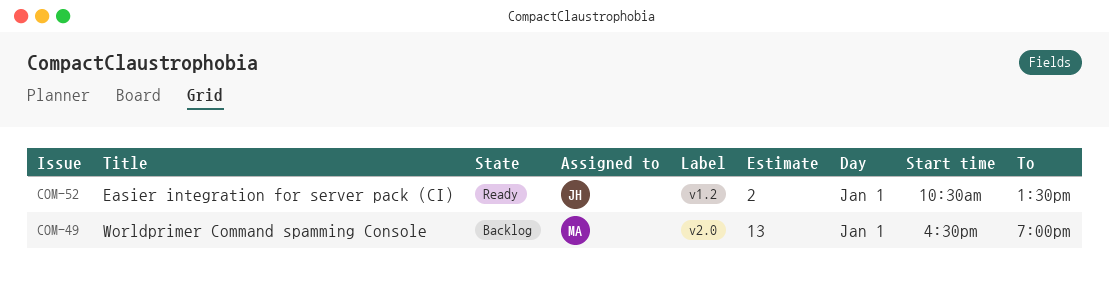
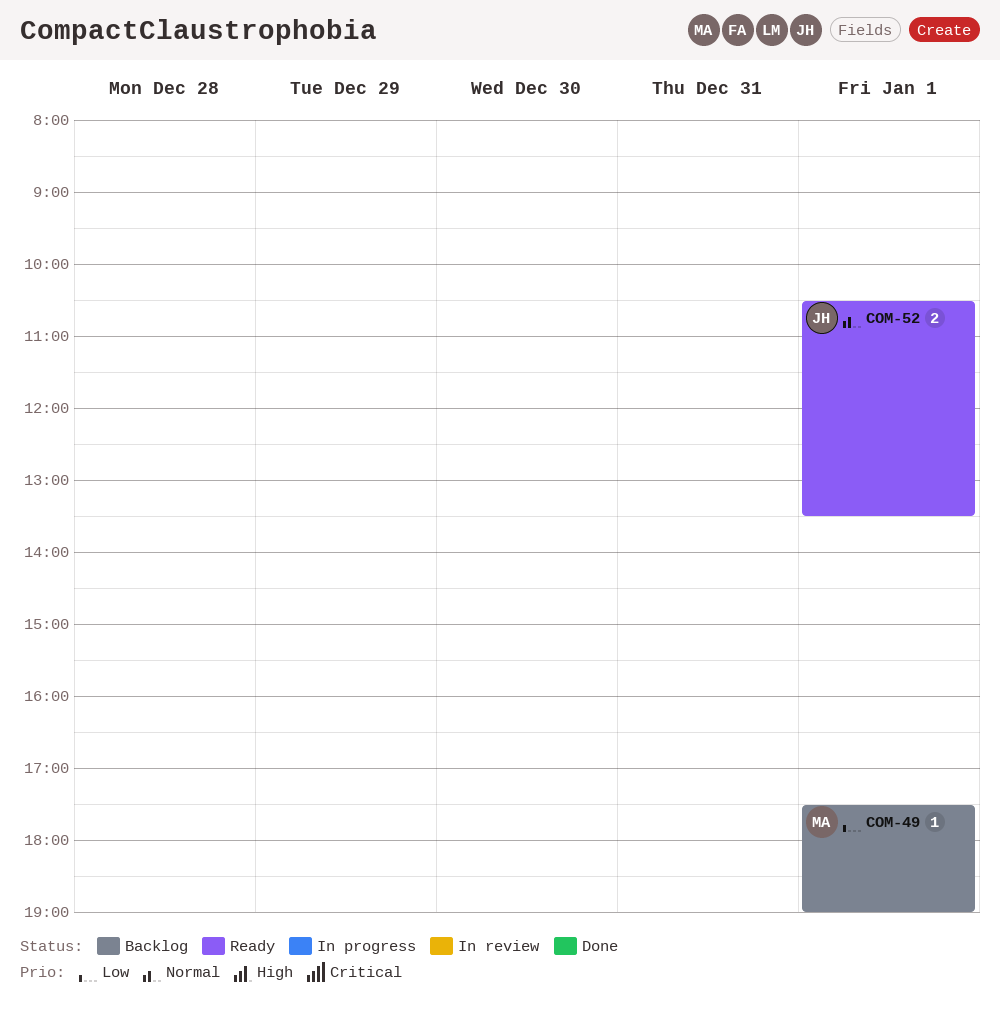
COM-49, estimate: 13 -> 1
COM-49, begins: 16:30 -> 17:30

